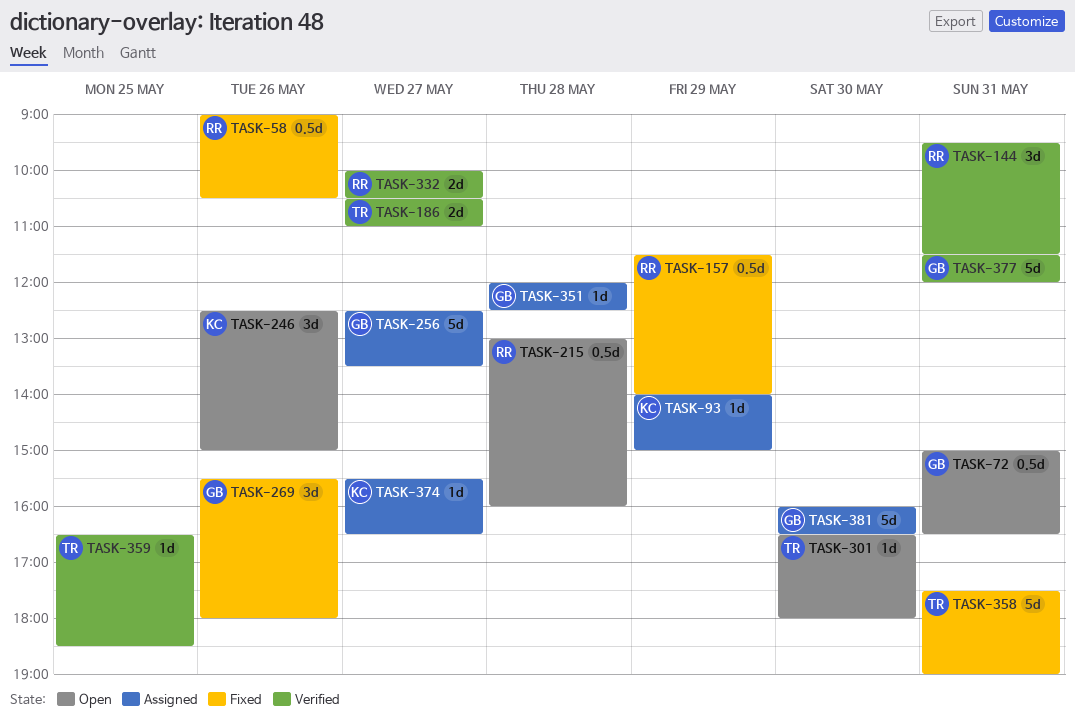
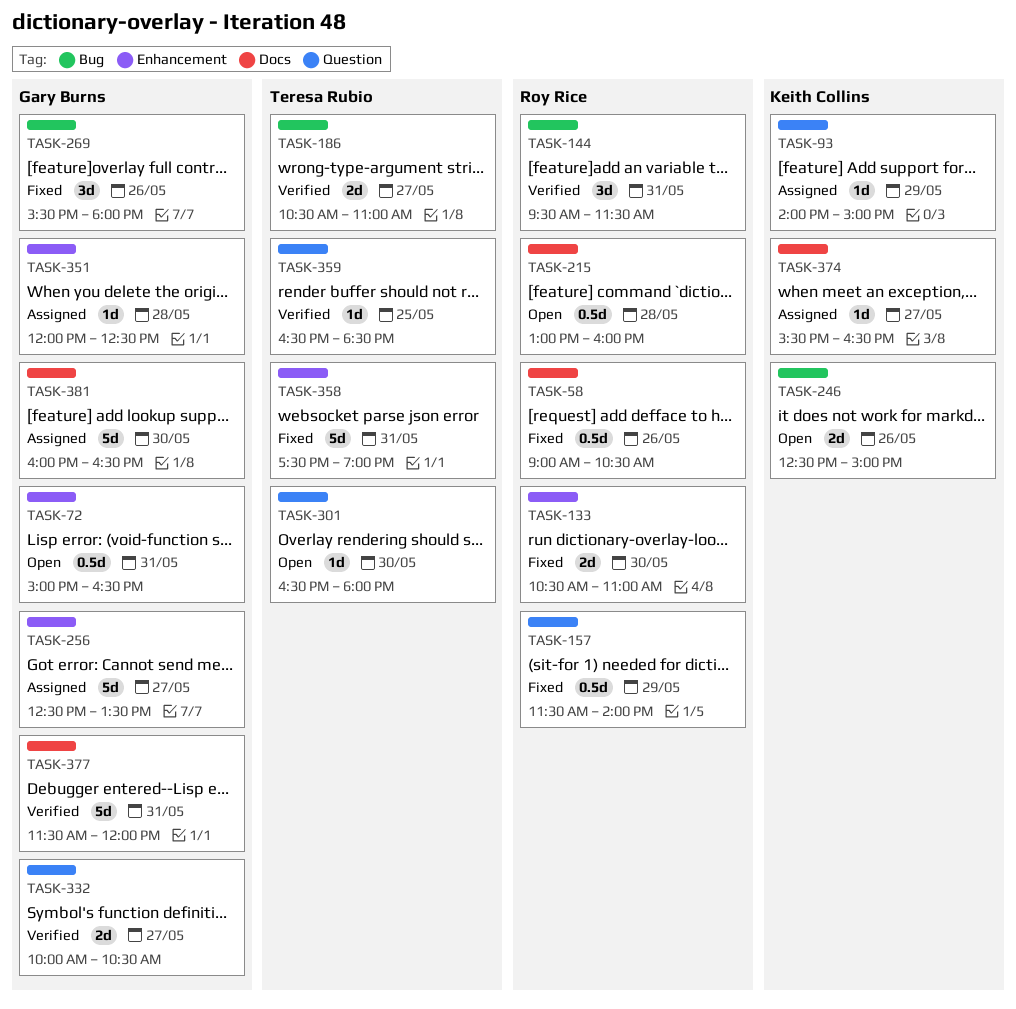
TASK-133: none -> present
TASK-246, estimate: 3d -> 2d
TASK-332, owner: Roy Rice -> Gary Burns

